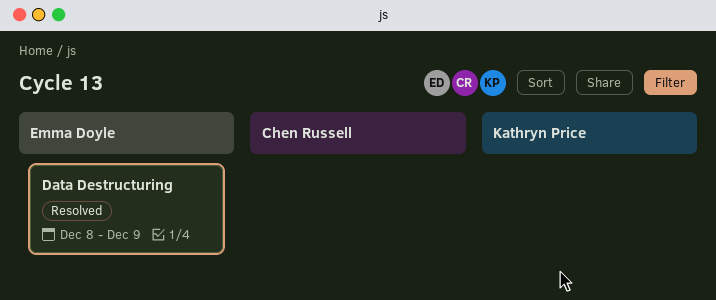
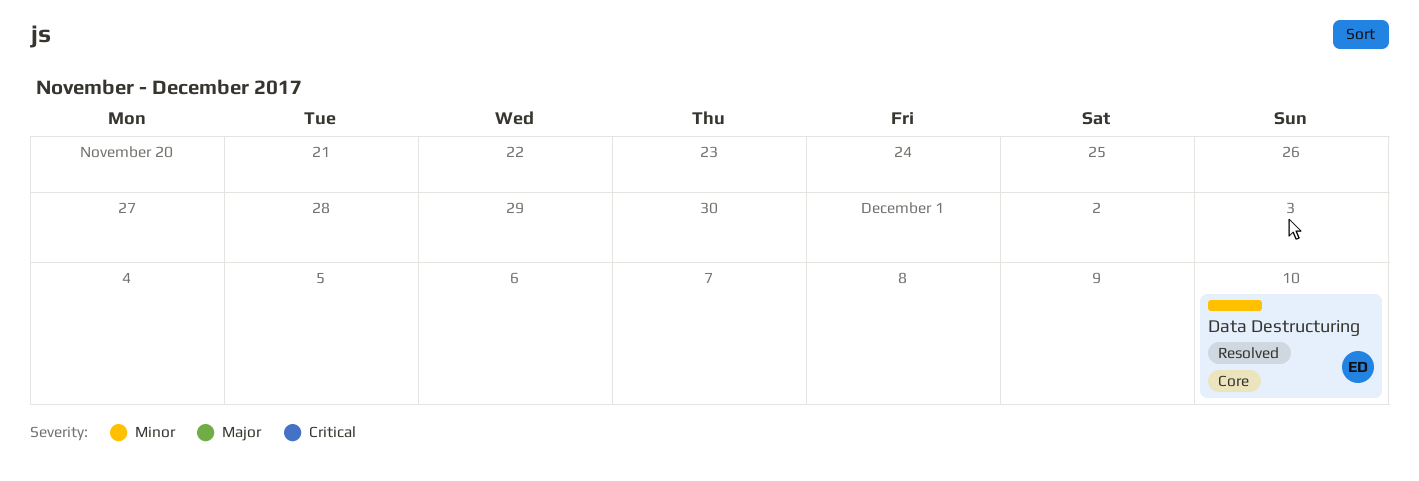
Data Destructuring, due: Dec 9 -> Dec 10

